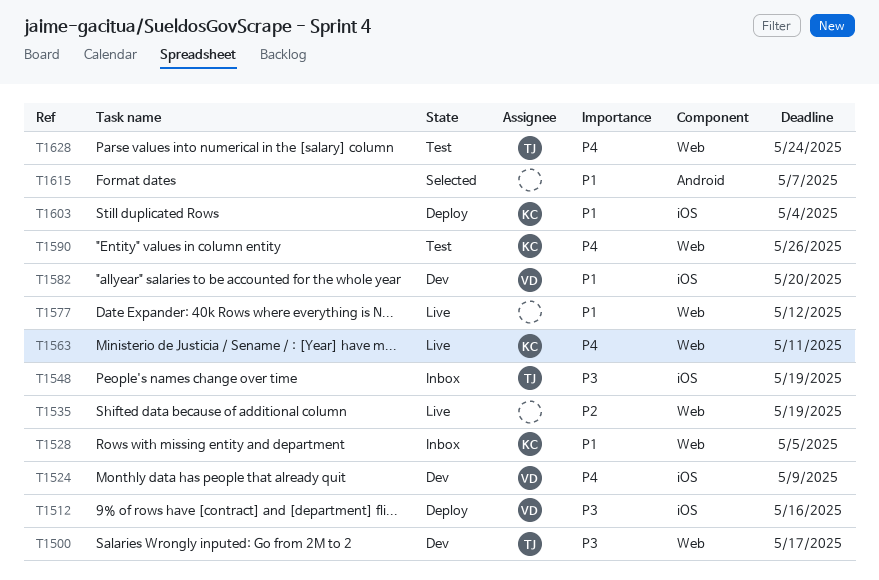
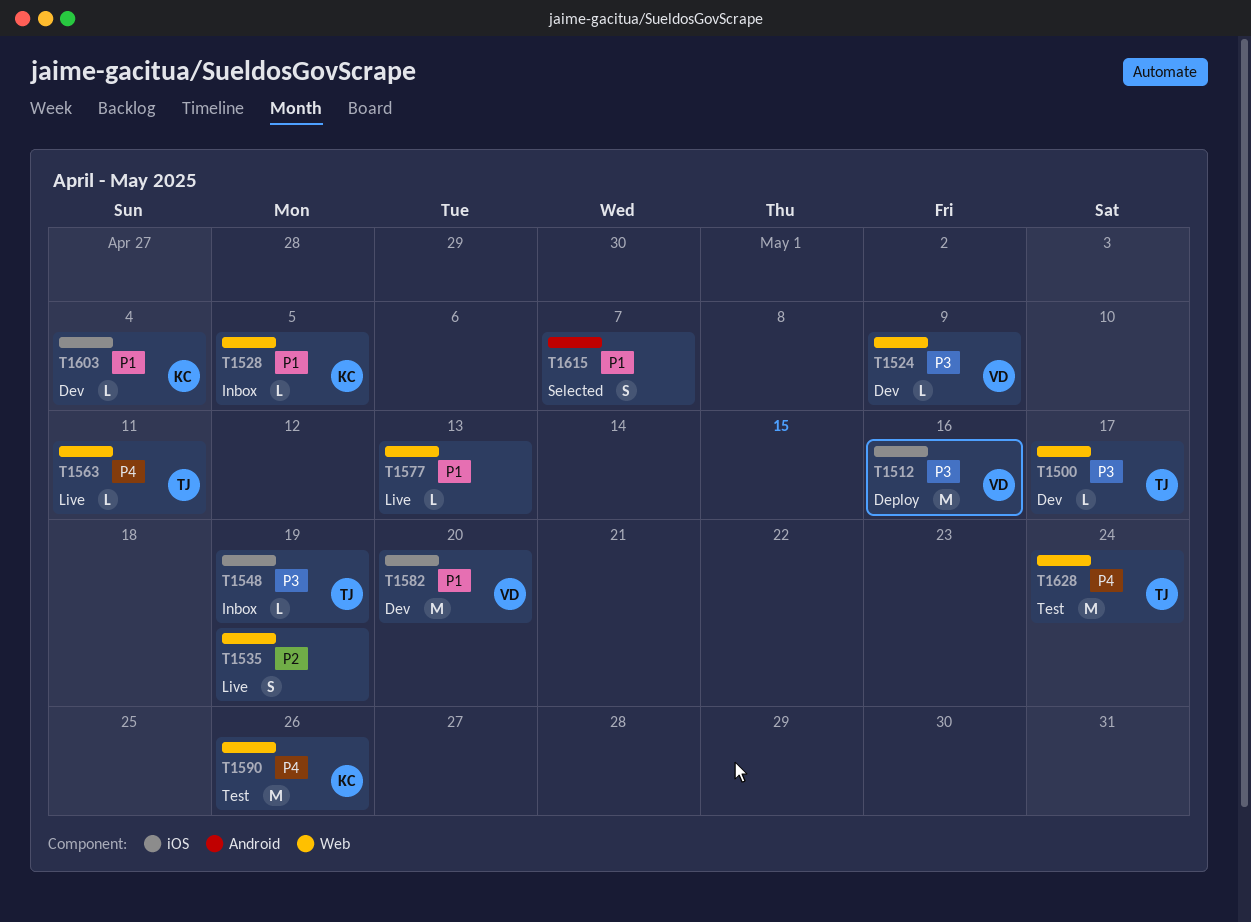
T1524, priority: P4 -> P3
T1524, label: iOS -> Web
T1563, owner: KC -> TJ
T1577, due: May 12 -> May 13
T1603, status: Deploy -> Dev

